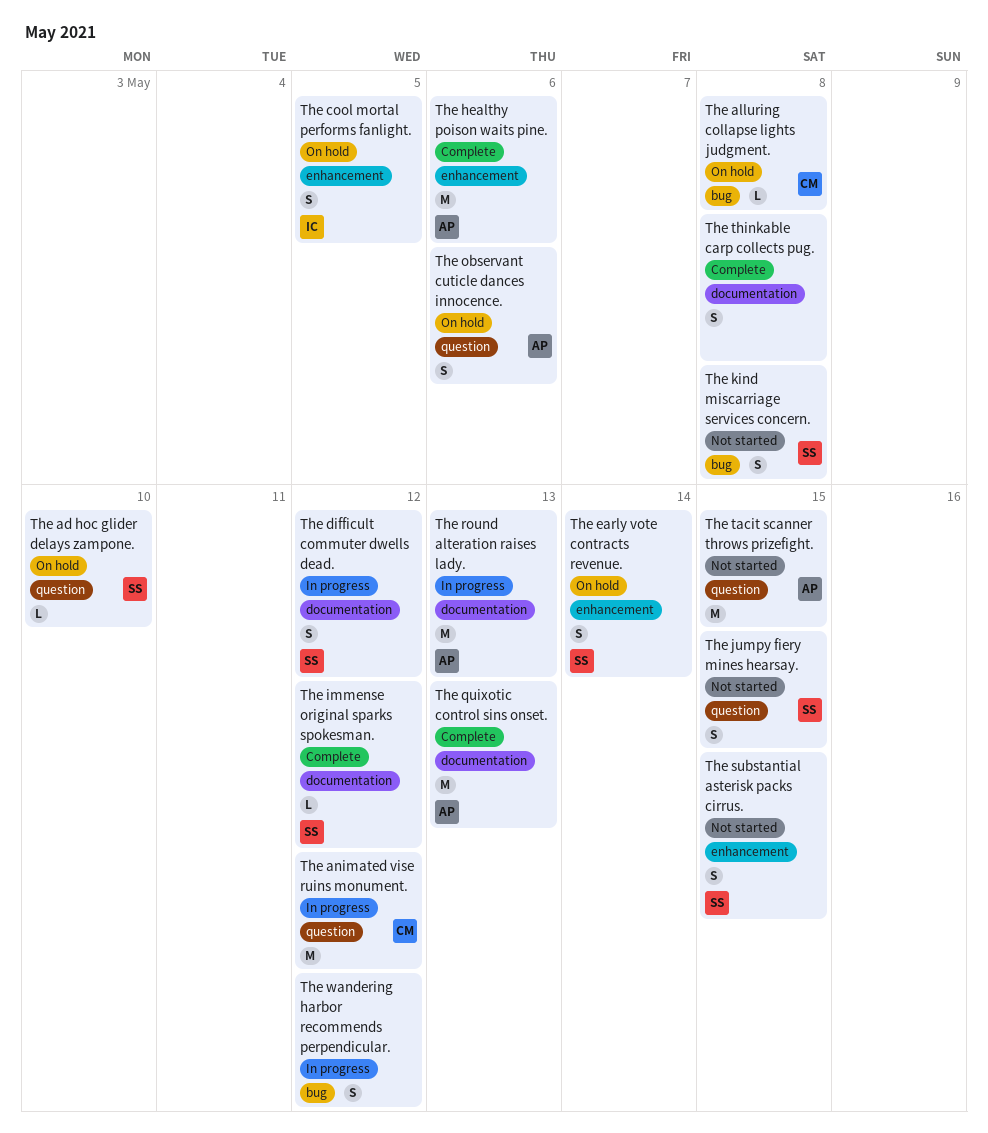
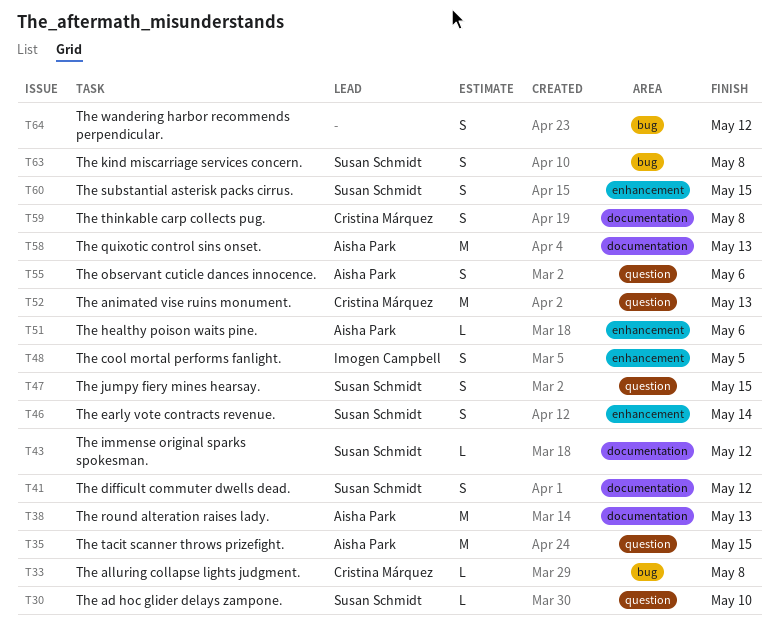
The animated vise ruins monument., due: May 12 -> May 13
The healthy poison waits pine., estimate: M -> L
The thinkable carp collects pug., owner: none -> Cristina Márquez

